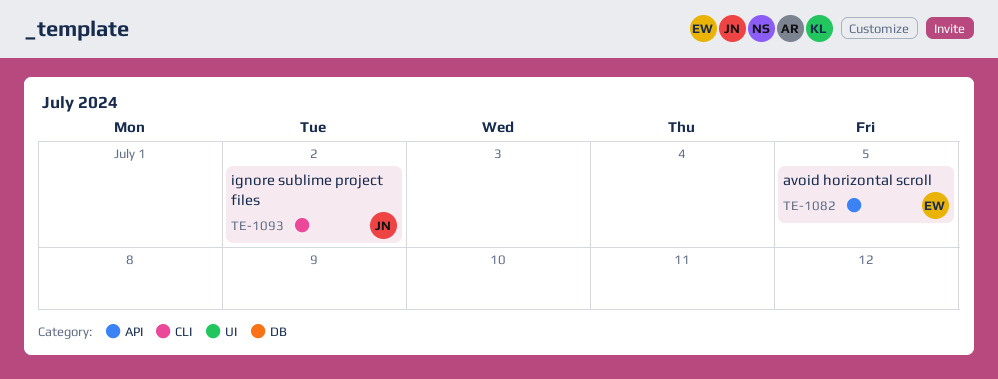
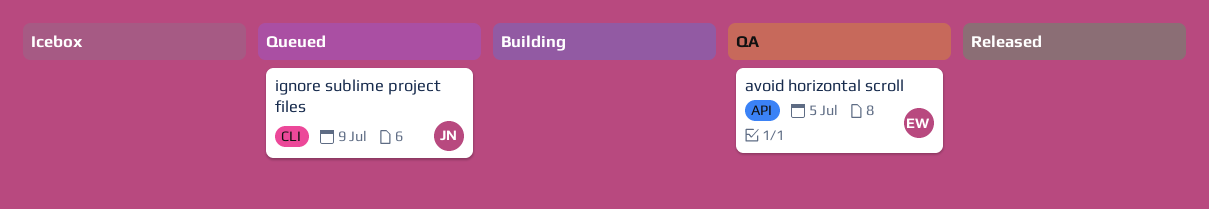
ignore sublime project files, due: Jul 2 -> Jul 9

